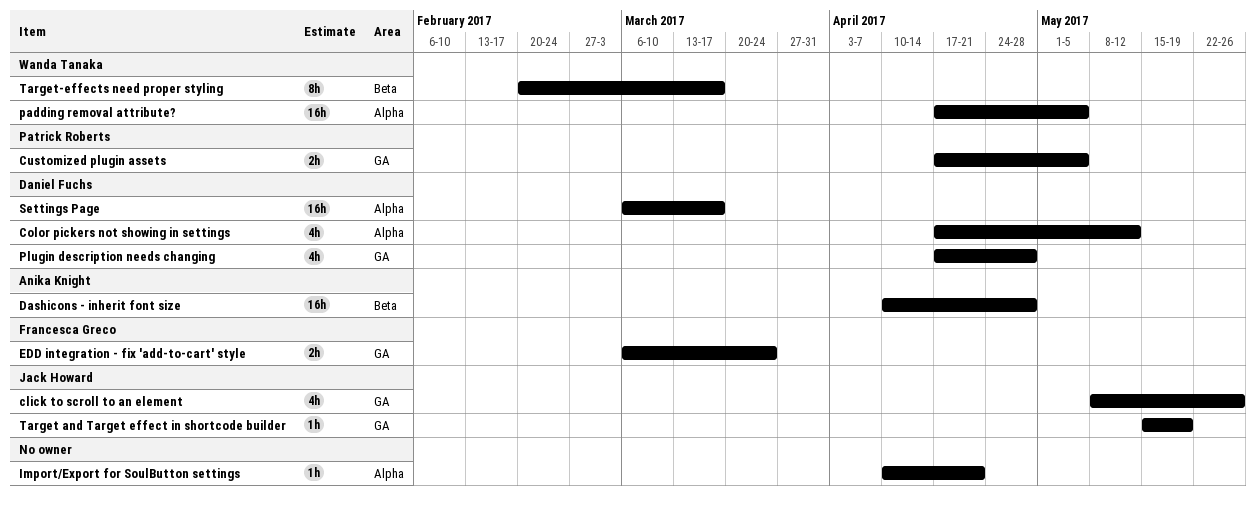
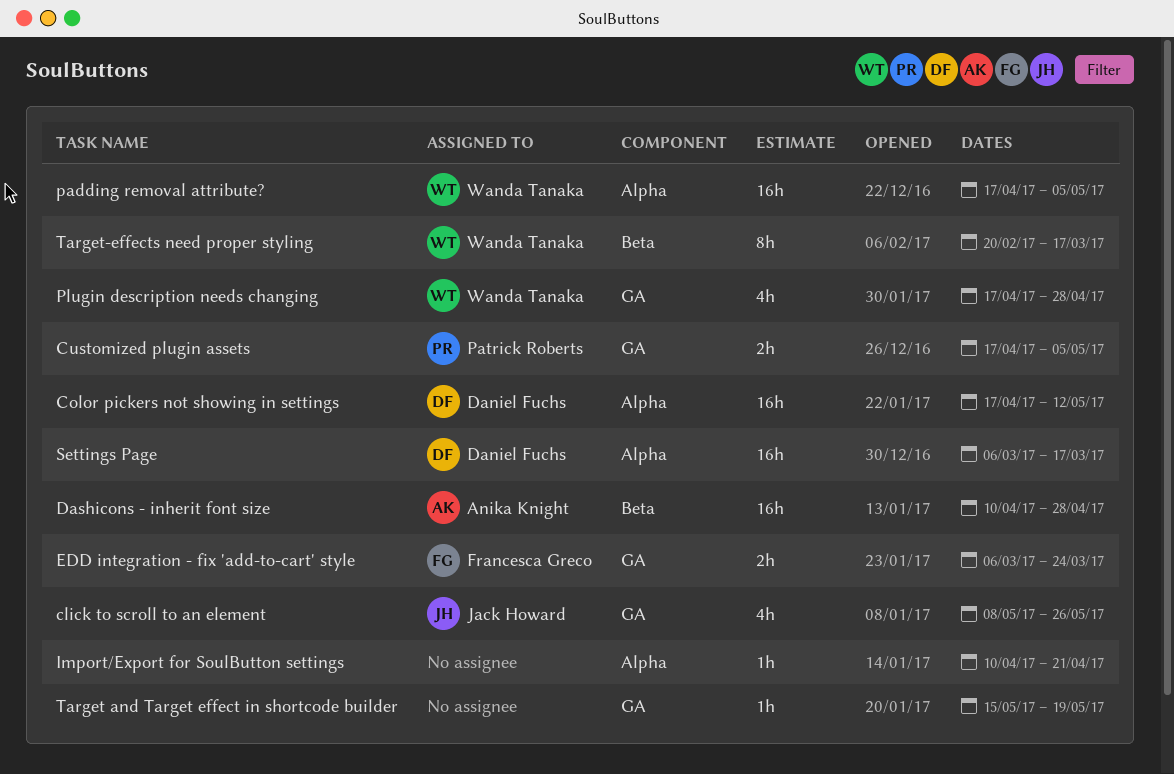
Color pickers not showing in settings, estimate: 4h -> 16h
Plugin description needs changing, owner: Daniel Fuchs -> Wanda Tanaka
Target and Target effect in shortcode builder, owner: Jack Howard -> none

